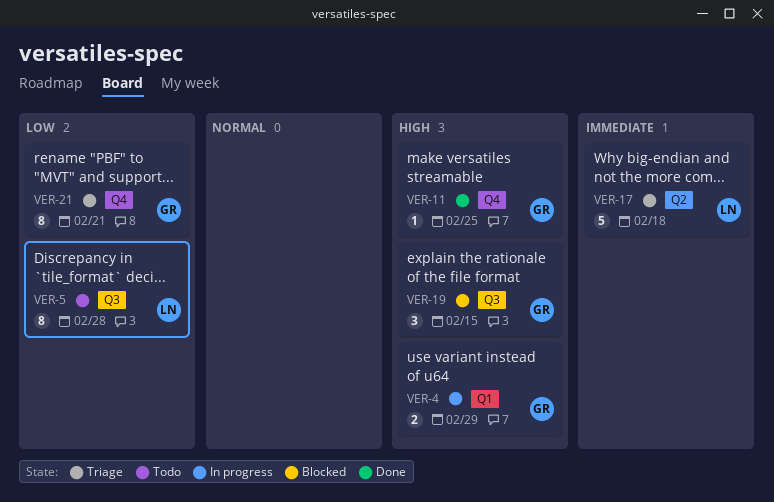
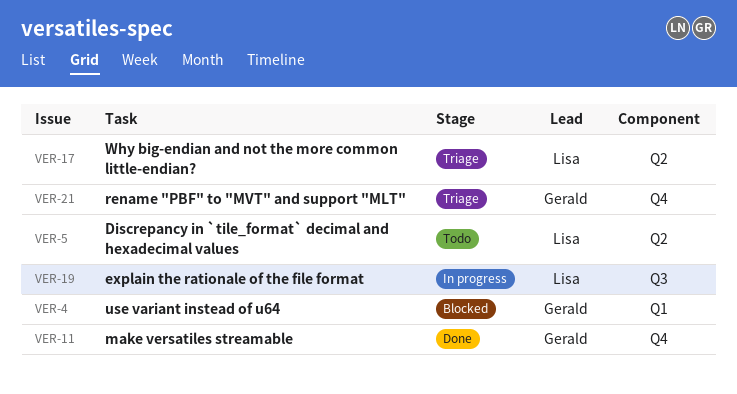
VER-4, status: In progress -> Blocked
VER-5, label: Q3 -> Q2
VER-19, status: Blocked -> In progress
VER-19, owner: Gerald -> Lisa

